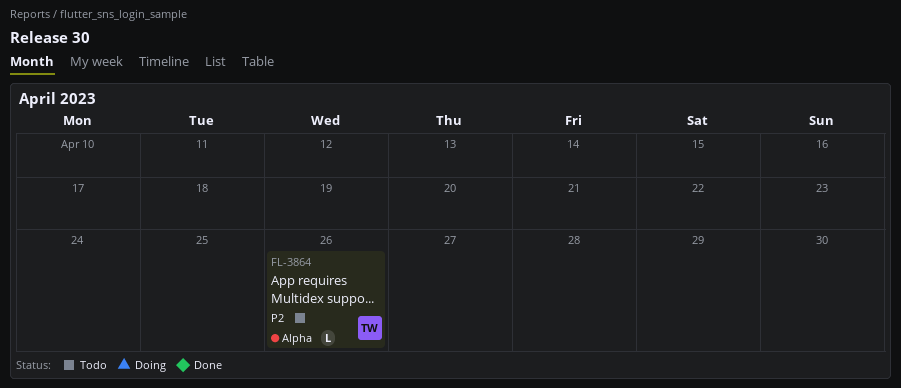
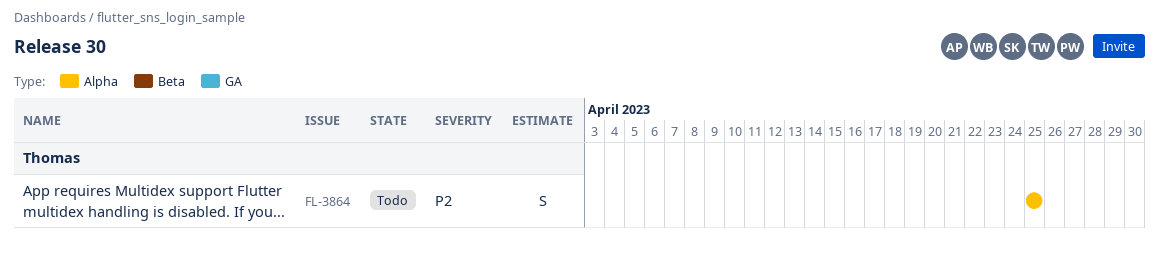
FL-3864, estimate: L -> S
FL-3864, due: Apr 26 -> Apr 25

